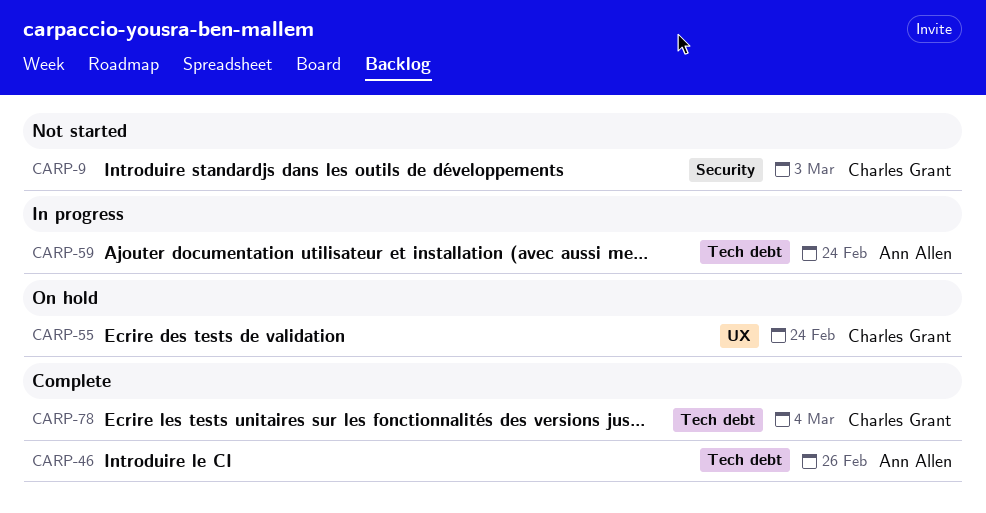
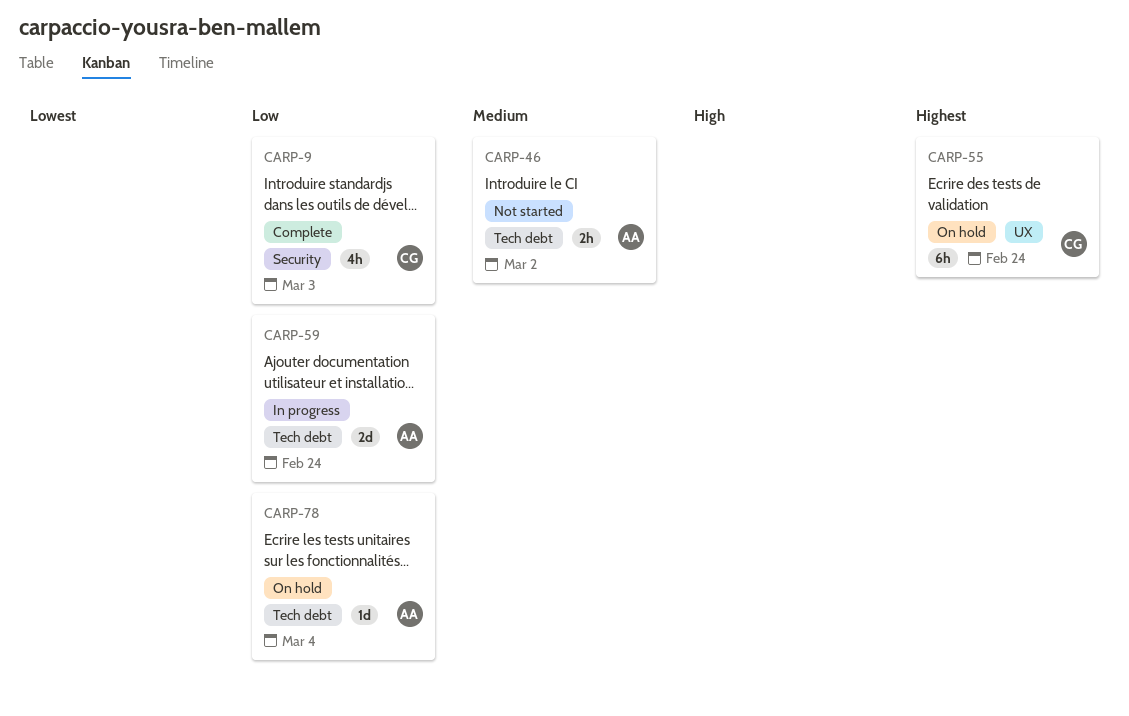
CARP-9, status: Not started -> Complete
CARP-46, status: Complete -> Not started
CARP-46, due: Feb 26 -> Mar 2
CARP-78, status: Complete -> On hold
CARP-78, owner: Charles Grant -> Ann Allen

